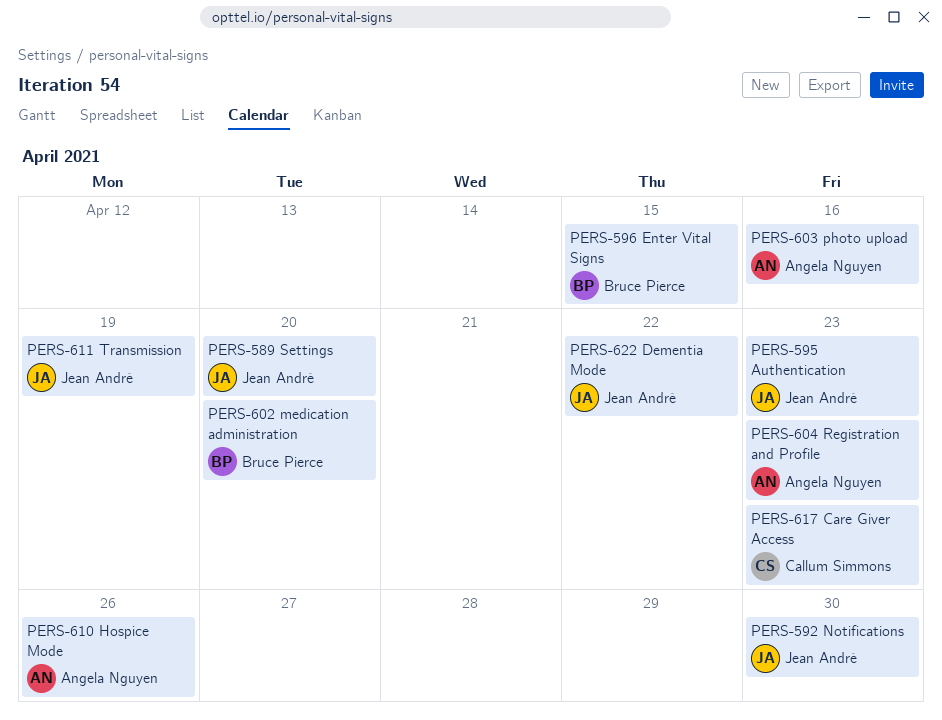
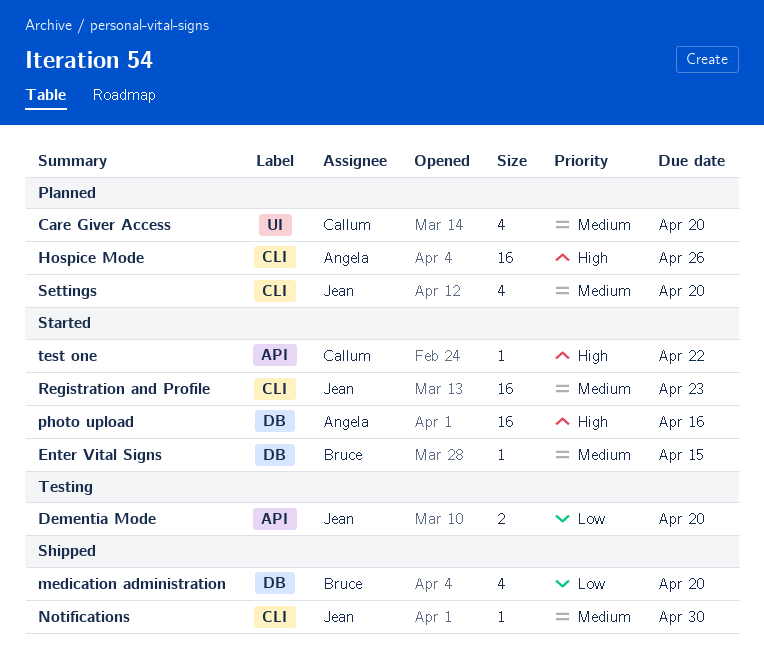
Authentication: present -> none
Care Giver Access, due: Apr 23 -> Apr 20
Dementia Mode, due: Apr 22 -> Apr 20
Registration and Profile, owner: Angela Nguyen -> Jean André
test one: none -> present
Transmission: present -> none

